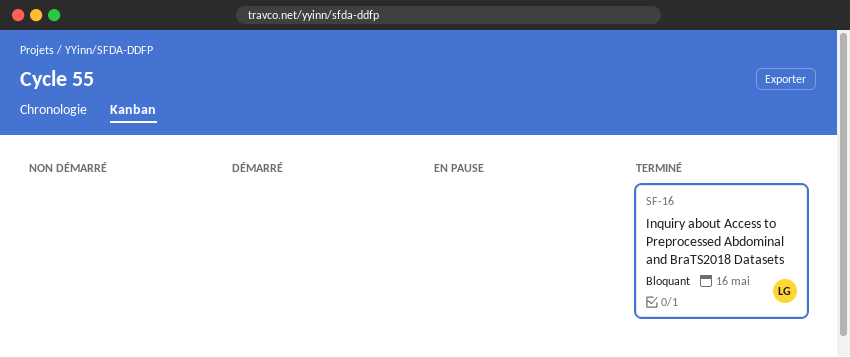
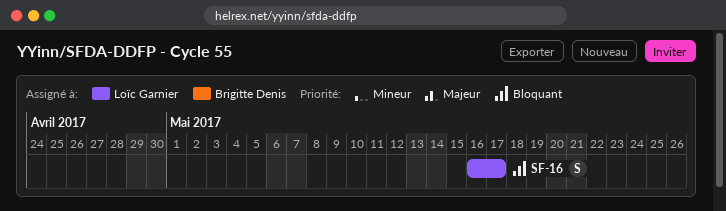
SF-16, due: May 16 -> May 17

